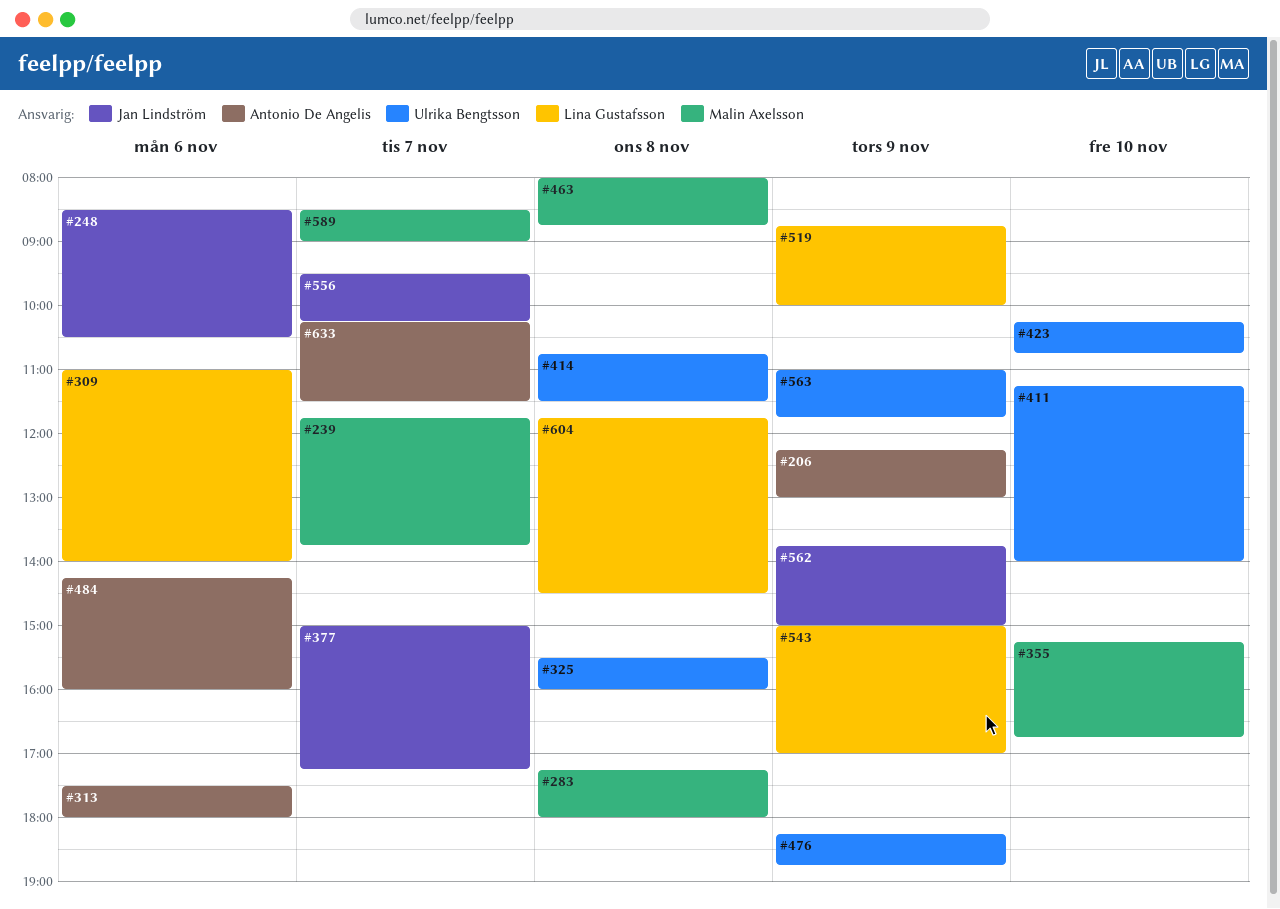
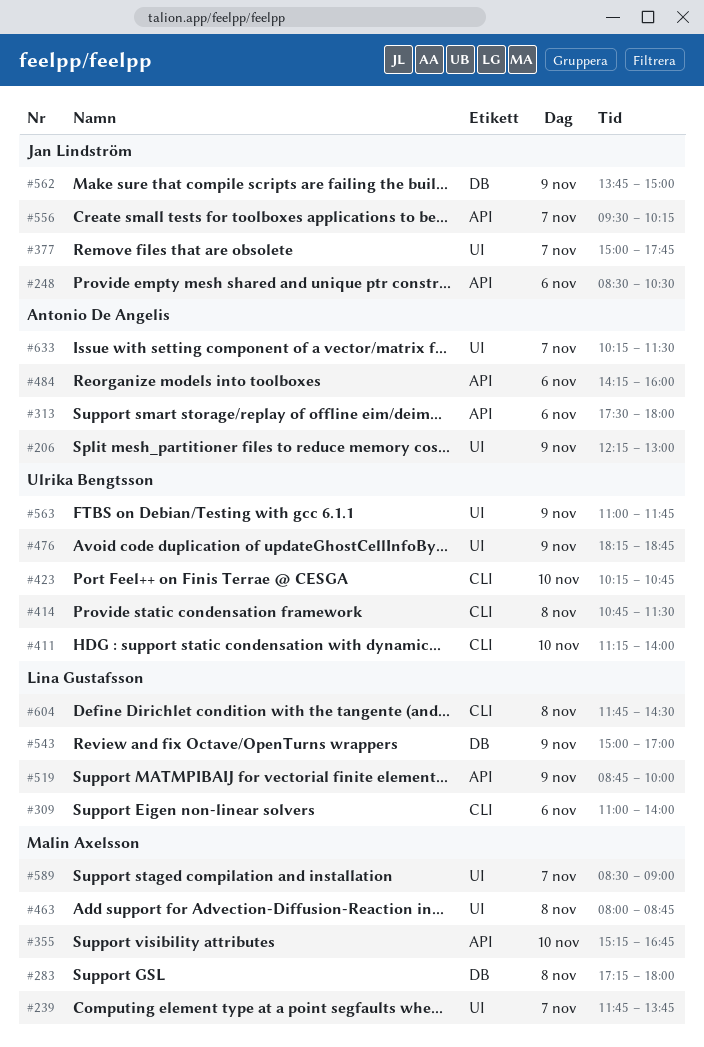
#325: present -> none
#377, ends: 17:15 -> 17:45

